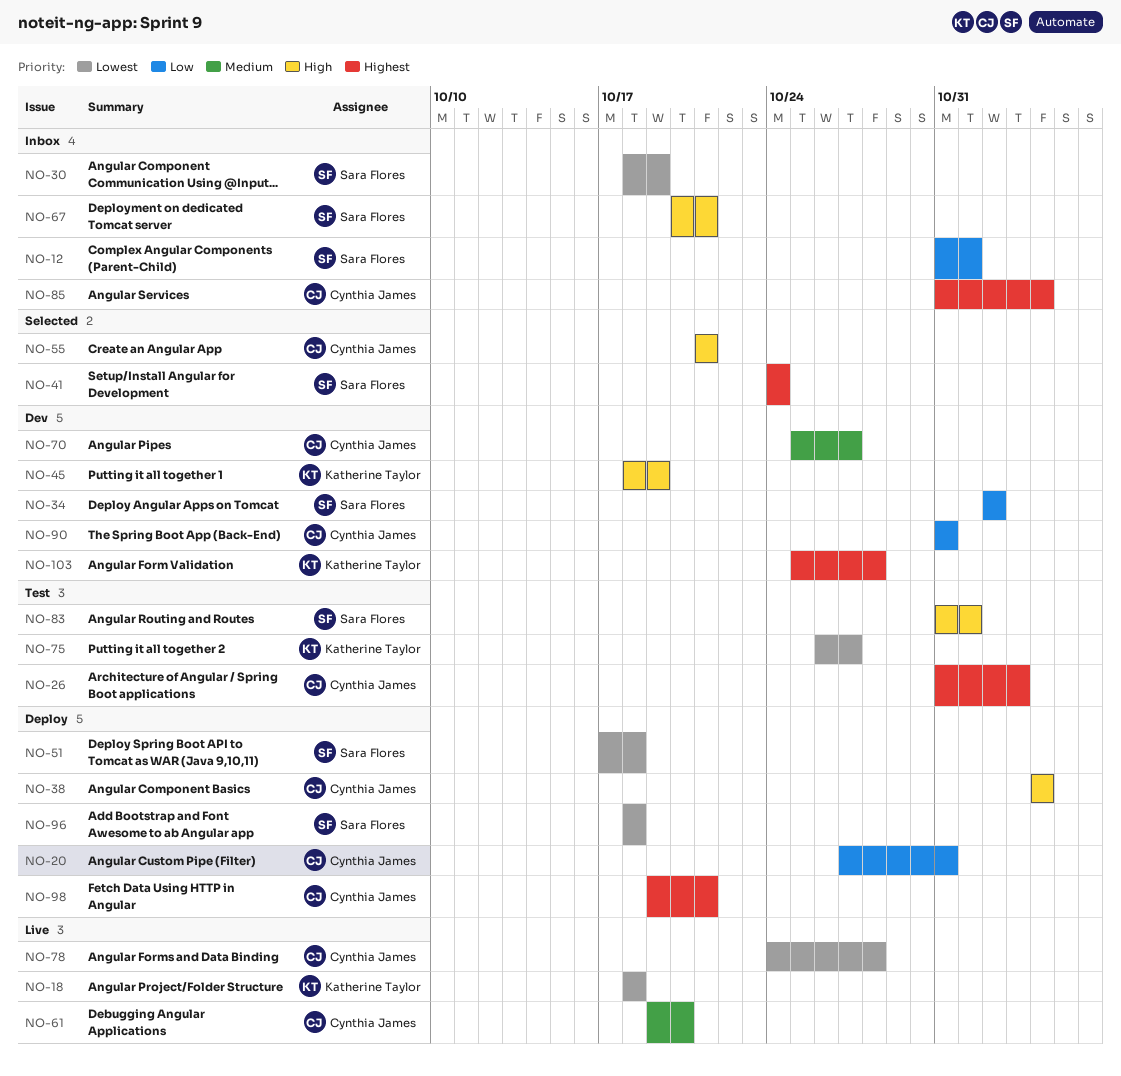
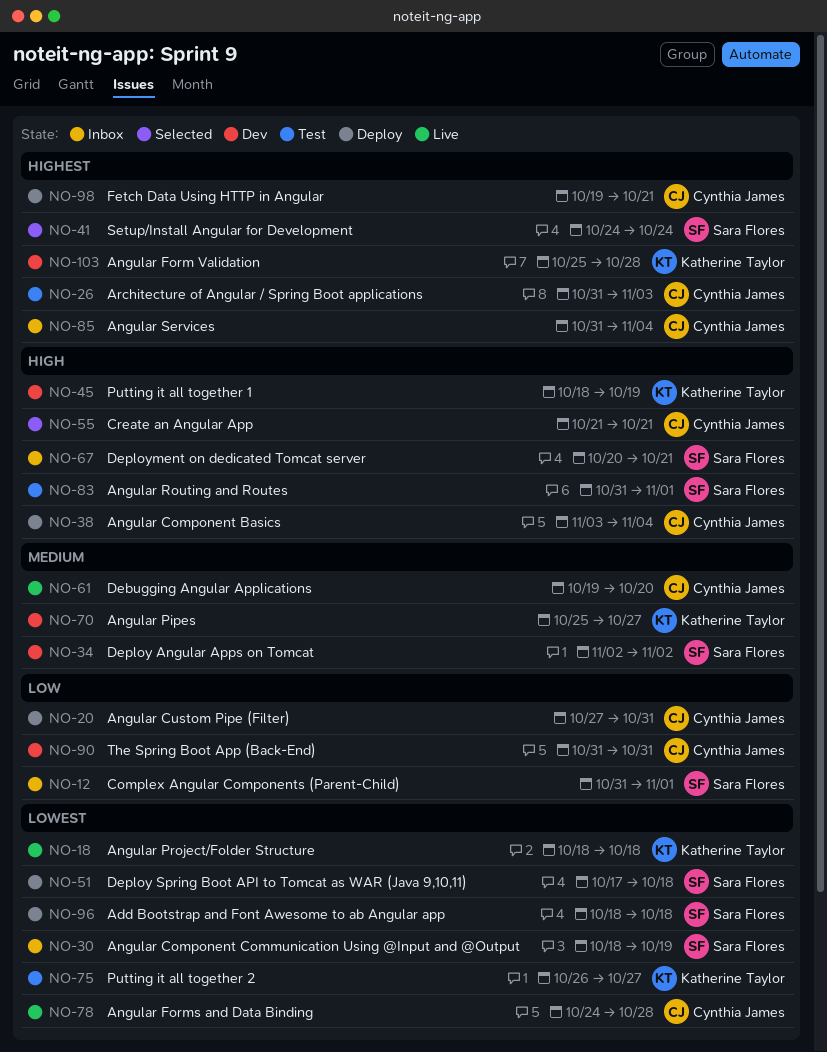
NO-34, priority: Low -> Medium
NO-38, start: Nov 4 -> Nov 3
NO-70, owner: Cynthia James -> Katherine Taylor

